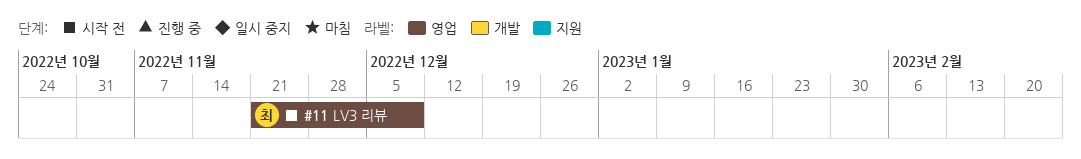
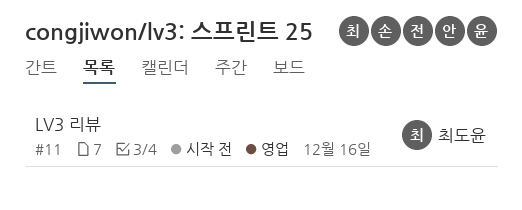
#11, due: Dec 9 -> Dec 16

